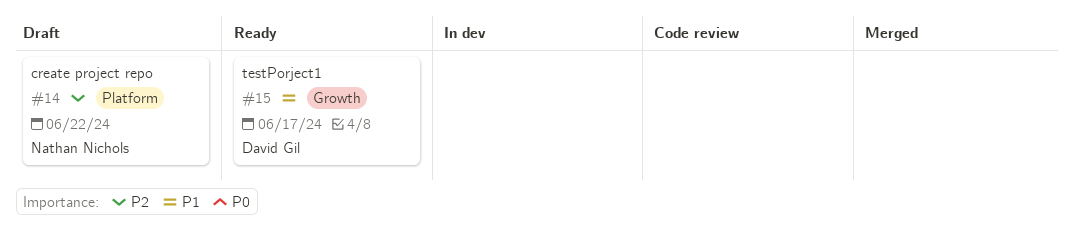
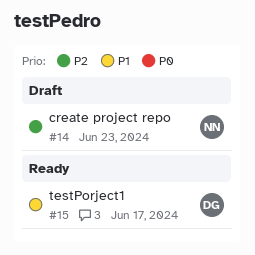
#14, due: Jun 22 -> Jun 23

